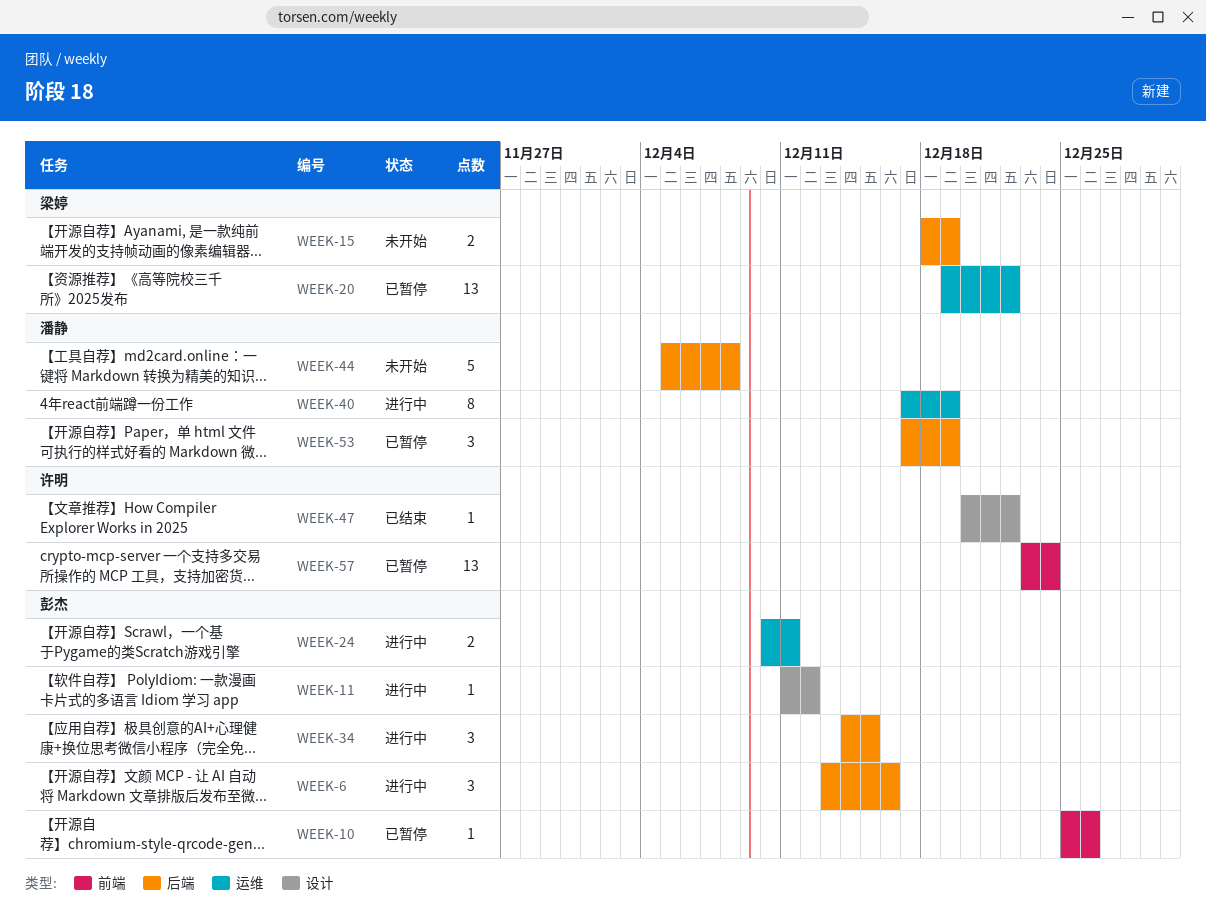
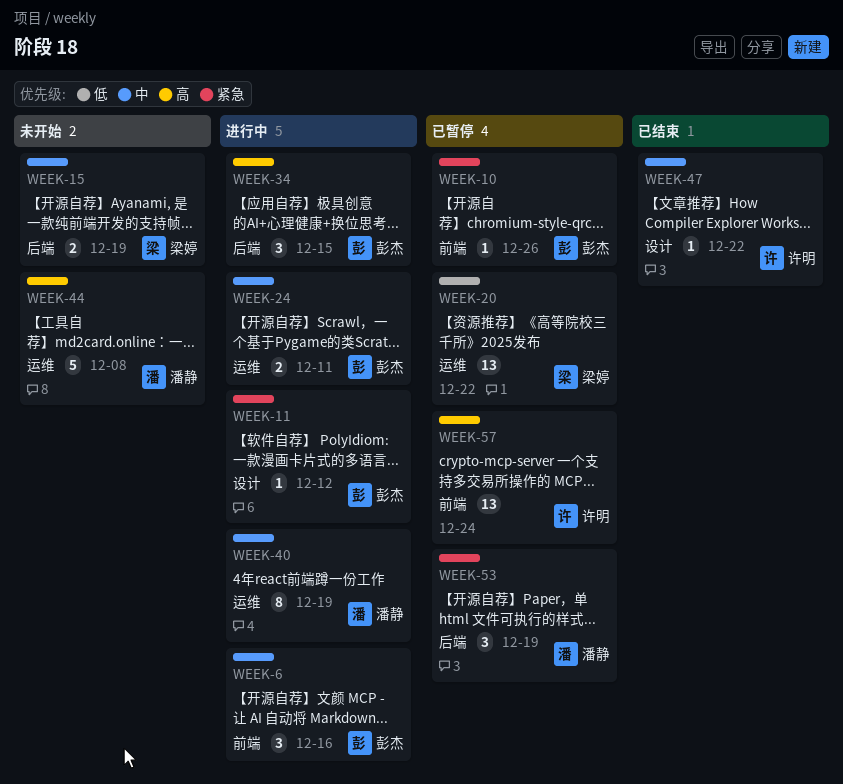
WEEK-6, label: 后端 -> 前端
WEEK-44, label: 后端 -> 运维

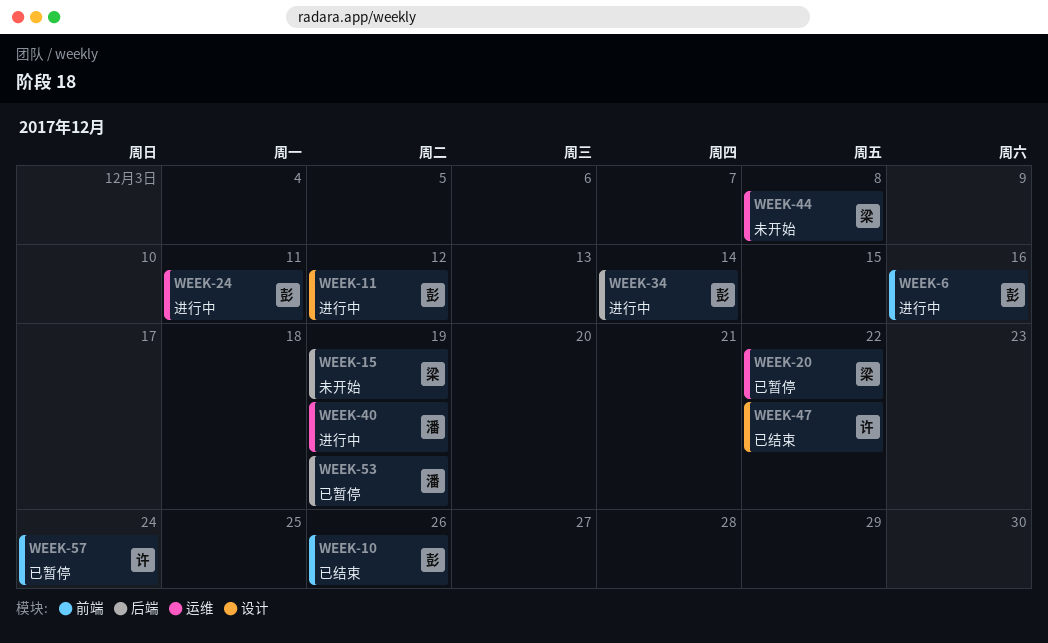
WEEK-10, status: 已暂停 -> 已结束
WEEK-34, due: Dec 15 -> Dec 14
WEEK-44, owner: 潘静 -> 梁婷

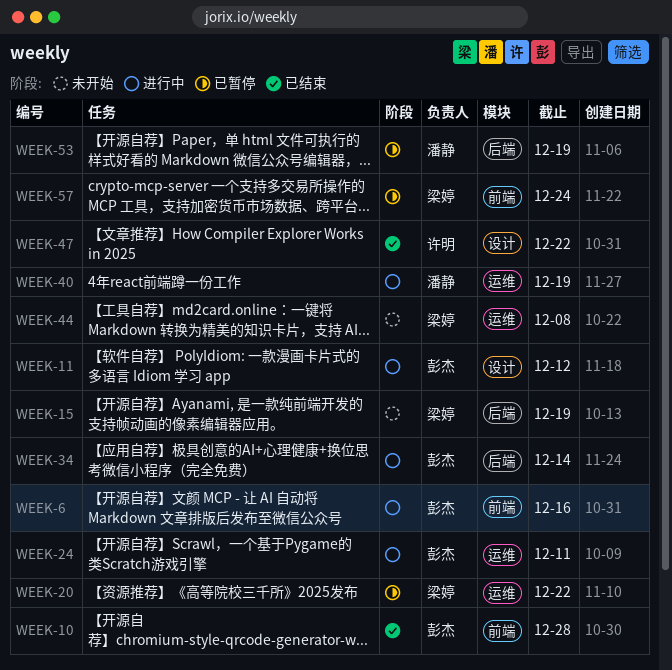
WEEK-10, due: Dec 26 -> Dec 28
WEEK-57, owner: 许明 -> 梁婷

